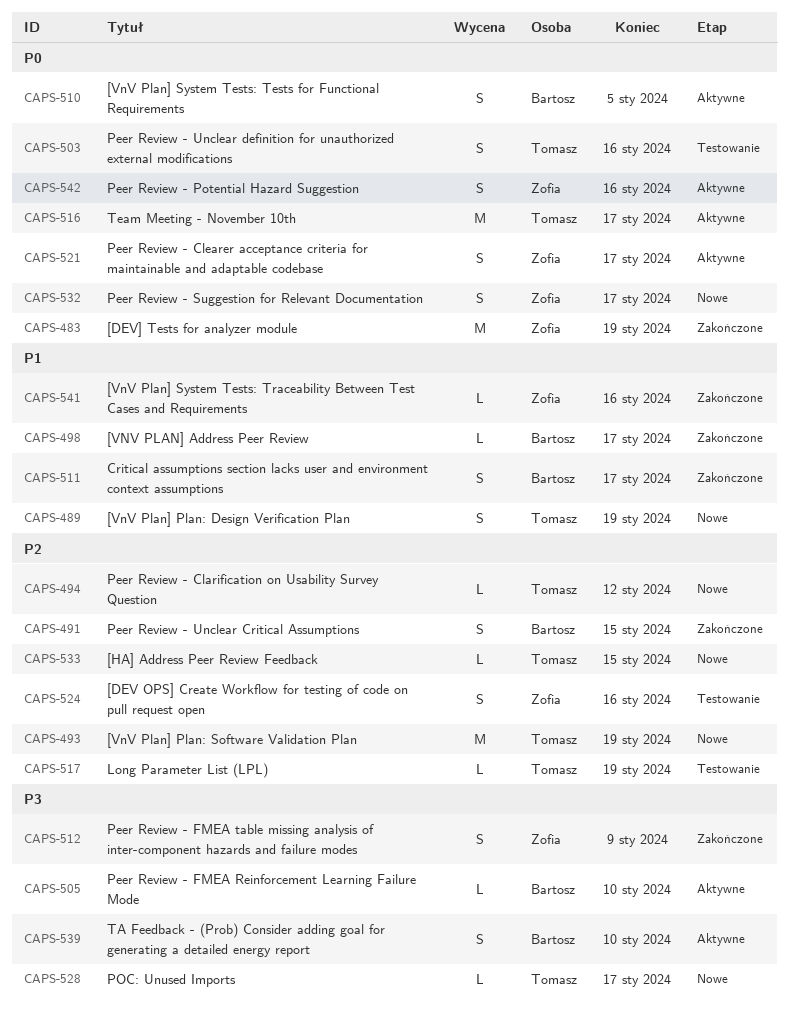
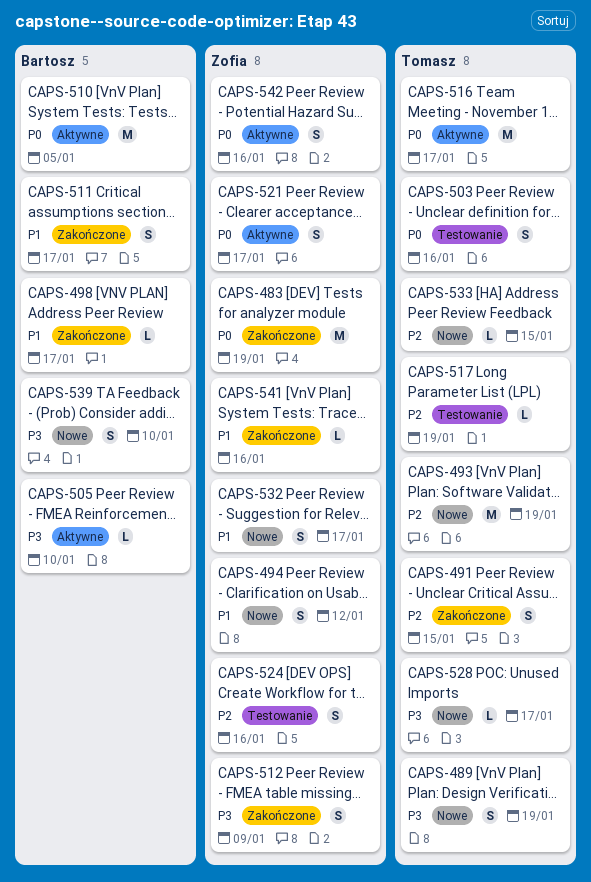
CAPS-489, priority: P1 -> P3
CAPS-491, owner: Bartosz -> Tomasz
CAPS-494, owner: Tomasz -> Zofia
CAPS-494, priority: P2 -> P1
CAPS-494, estimate: L -> S
CAPS-510, estimate: S -> M
CAPS-532, priority: P0 -> P1
CAPS-539, status: Aktywne -> Nowe

